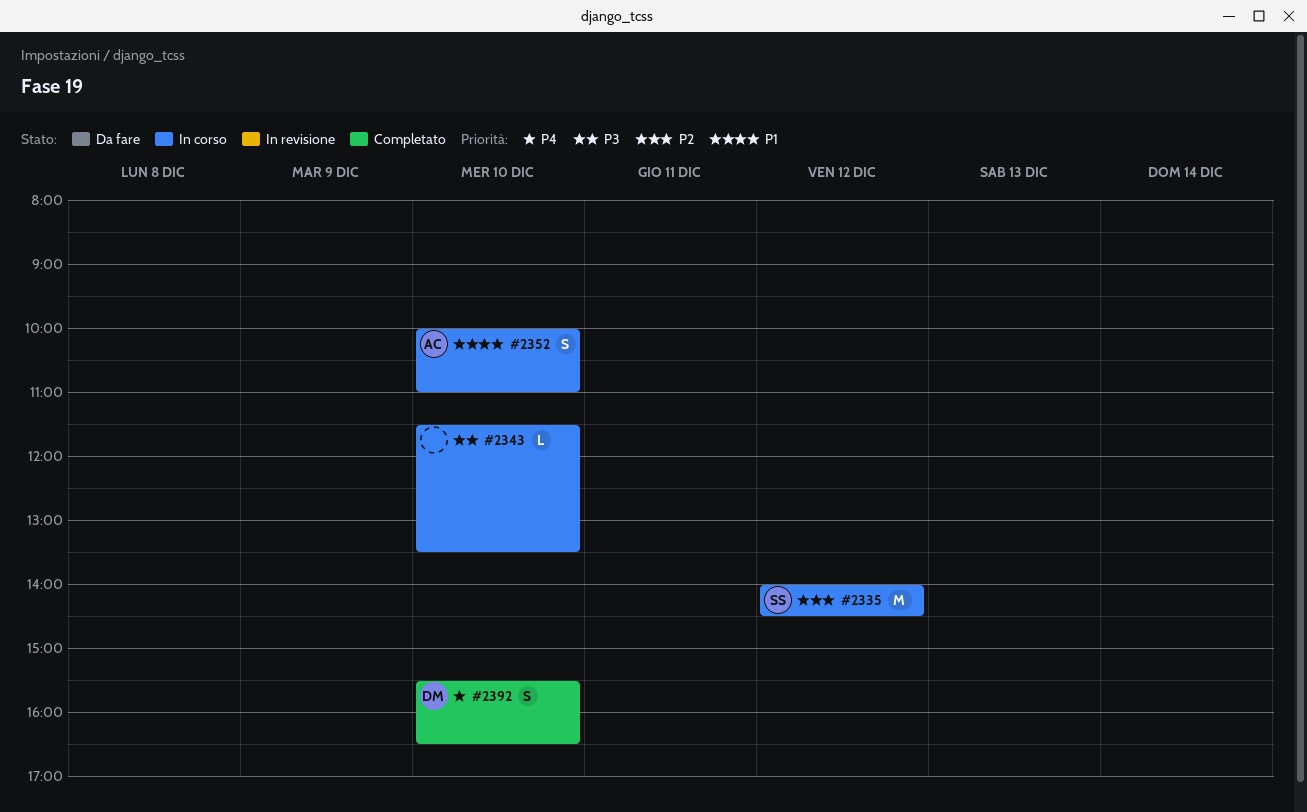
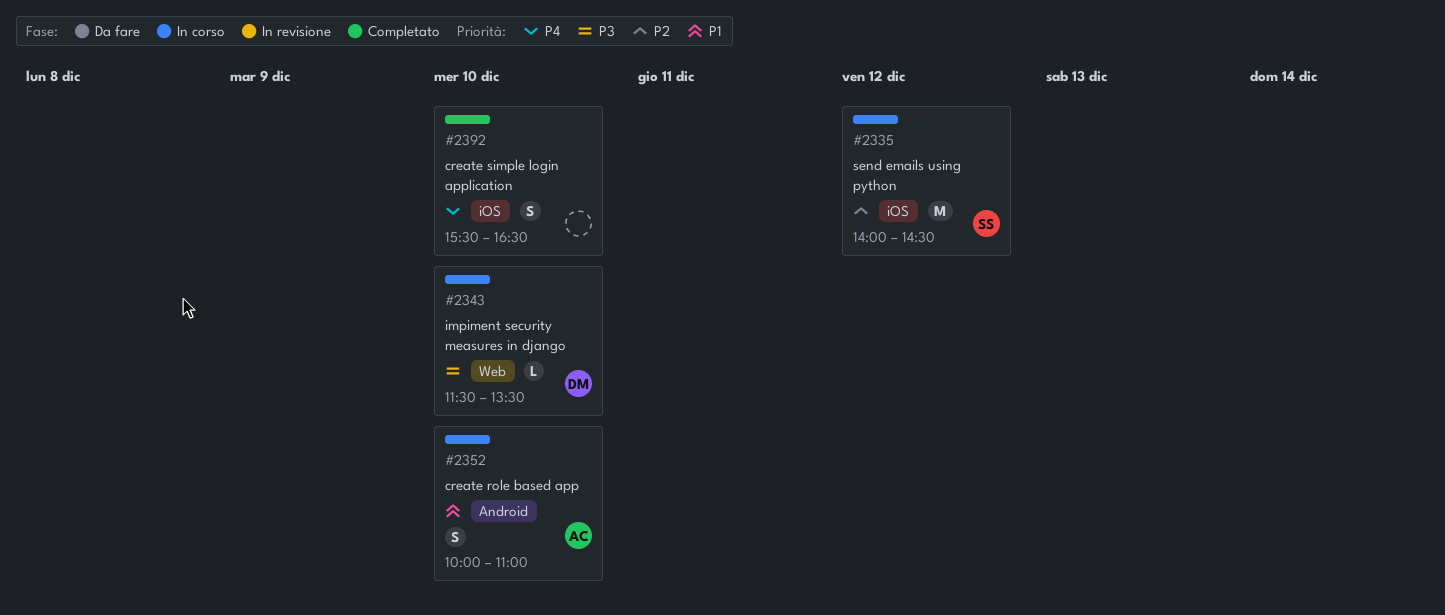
#2343, owner: none -> DM
#2392, owner: DM -> none

